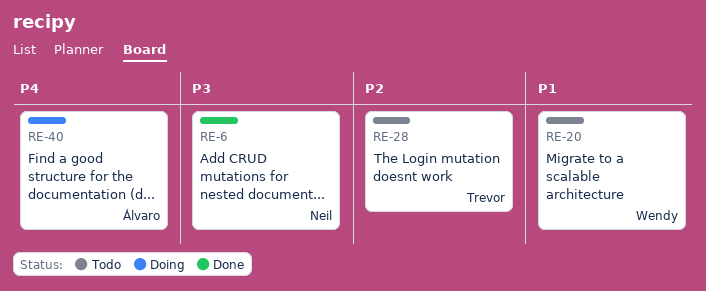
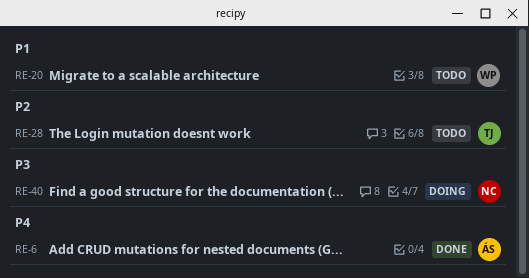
RE-6, owner: Neil -> Álvaro
RE-6, priority: P3 -> P4
RE-40, owner: Álvaro -> Neil
RE-40, priority: P4 -> P3

